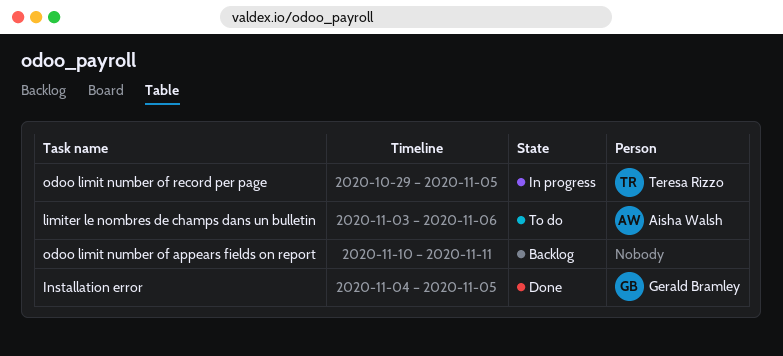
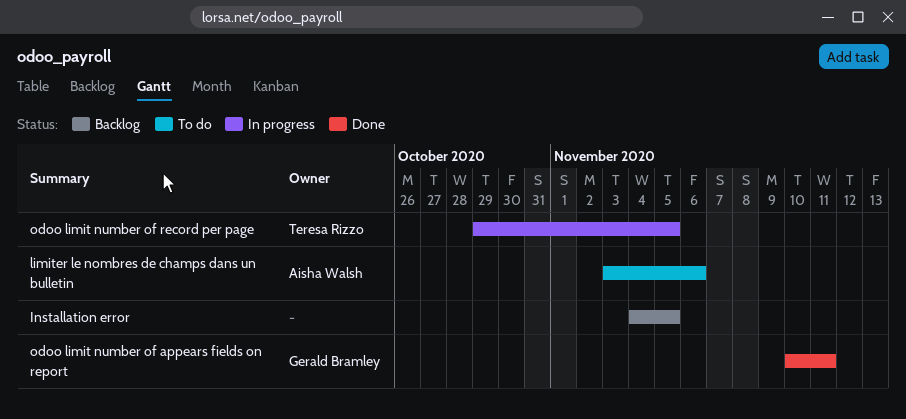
Installation error, status: Done -> Backlog
Installation error, owner: Gerald Bramley -> none
odoo limit number of appears fields on report, status: Backlog -> Done
odoo limit number of appears fields on report, owner: none -> Gerald Bramley

